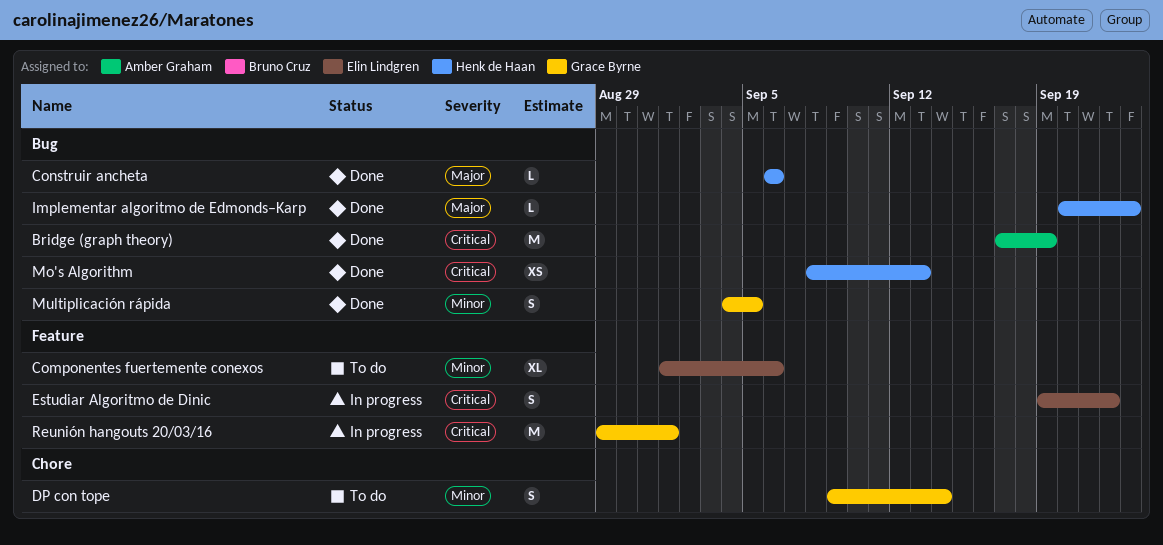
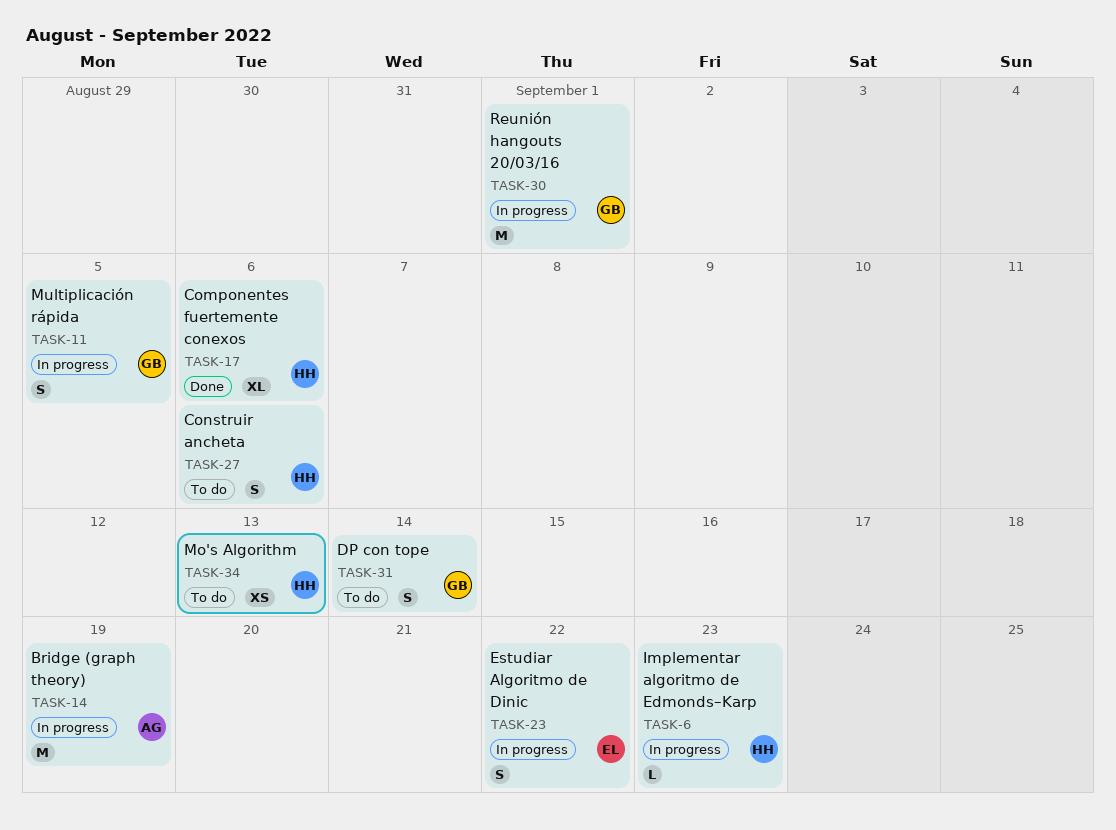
Bridge (graph theory), status: Done -> In progress
Componentes fuertemente conexos, status: To do -> Done
Componentes fuertemente conexos, owner: Elin Lindgren -> Henk de Haan
Construir ancheta, status: Done -> To do
Construir ancheta, estimate: L -> S
Implementar algoritmo de Edmonds–Karp, status: Done -> In progress
Mo's Algorithm, status: Done -> To do
Multiplicación rápida, status: Done -> In progress

